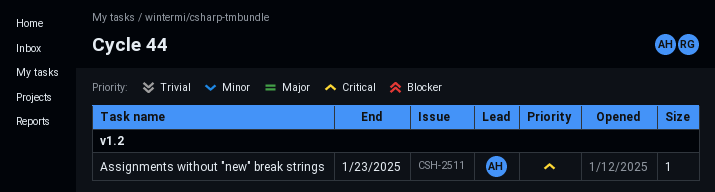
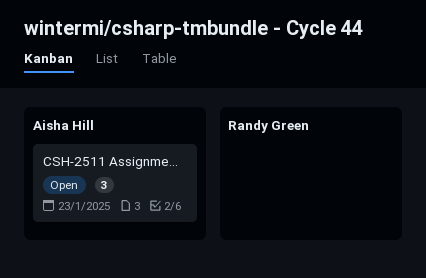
CSH-2511, estimate: 1 -> 3

